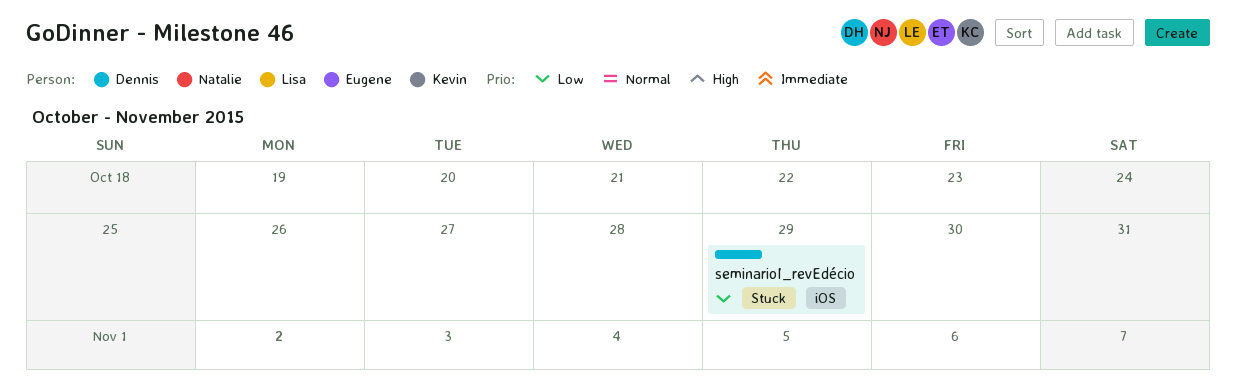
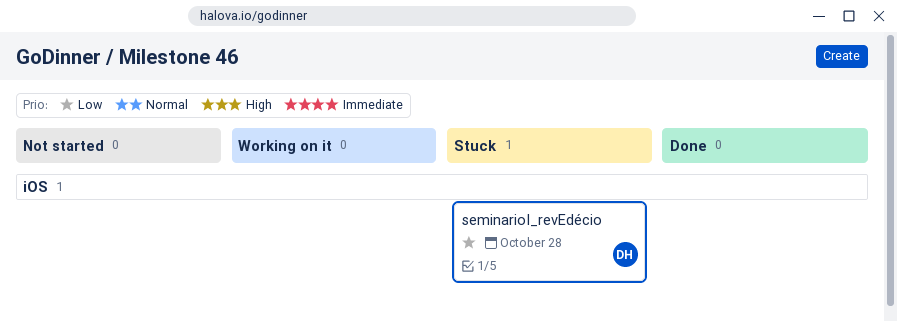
seminarioI_revEdécio, due: Oct 29 -> Oct 28

